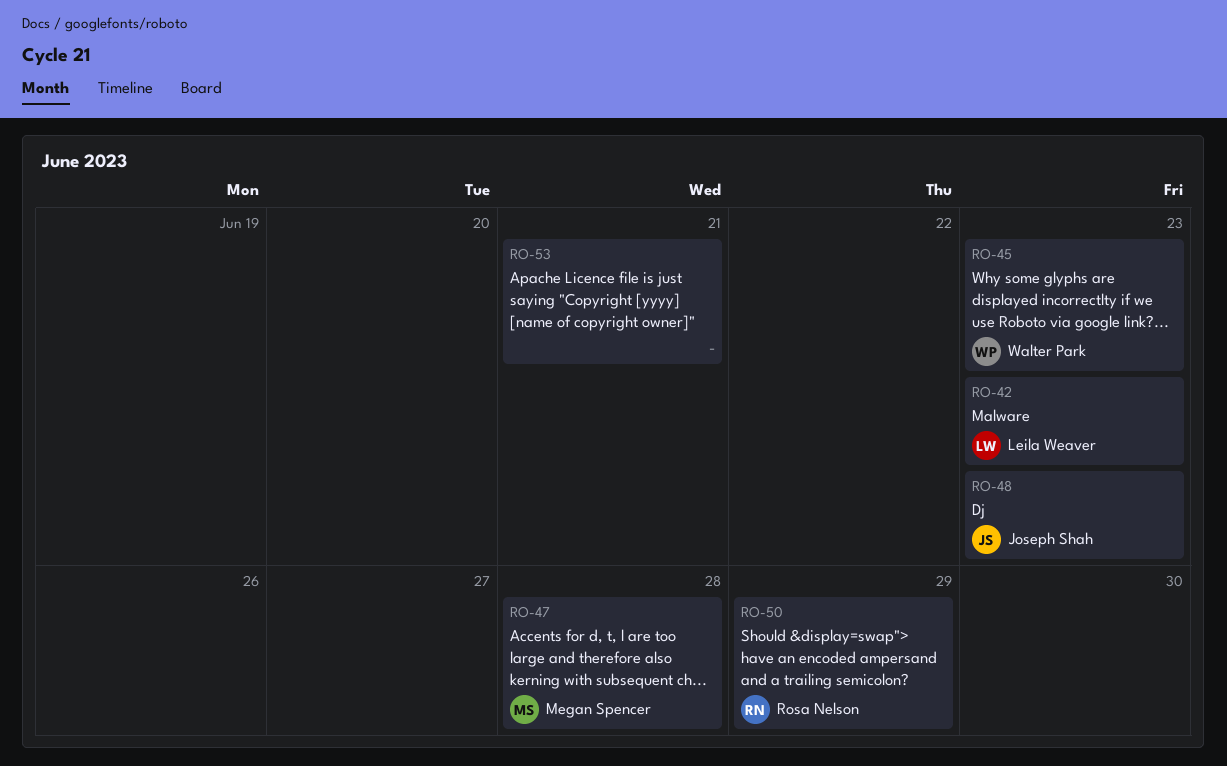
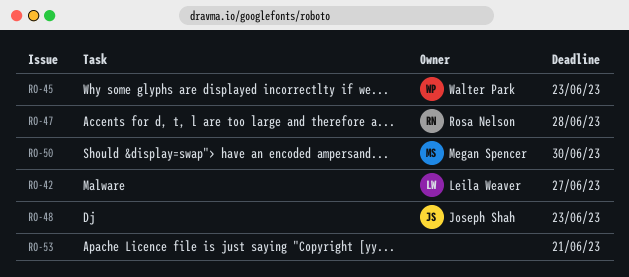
RO-42, due: Jun 23 -> Jun 27
RO-47, owner: Megan Spencer -> Rosa Nelson
RO-50, owner: Rosa Nelson -> Megan Spencer
RO-50, due: Jun 29 -> Jun 30

